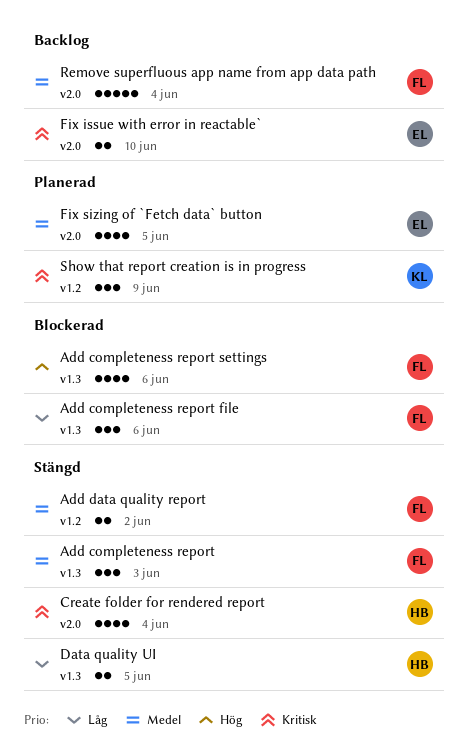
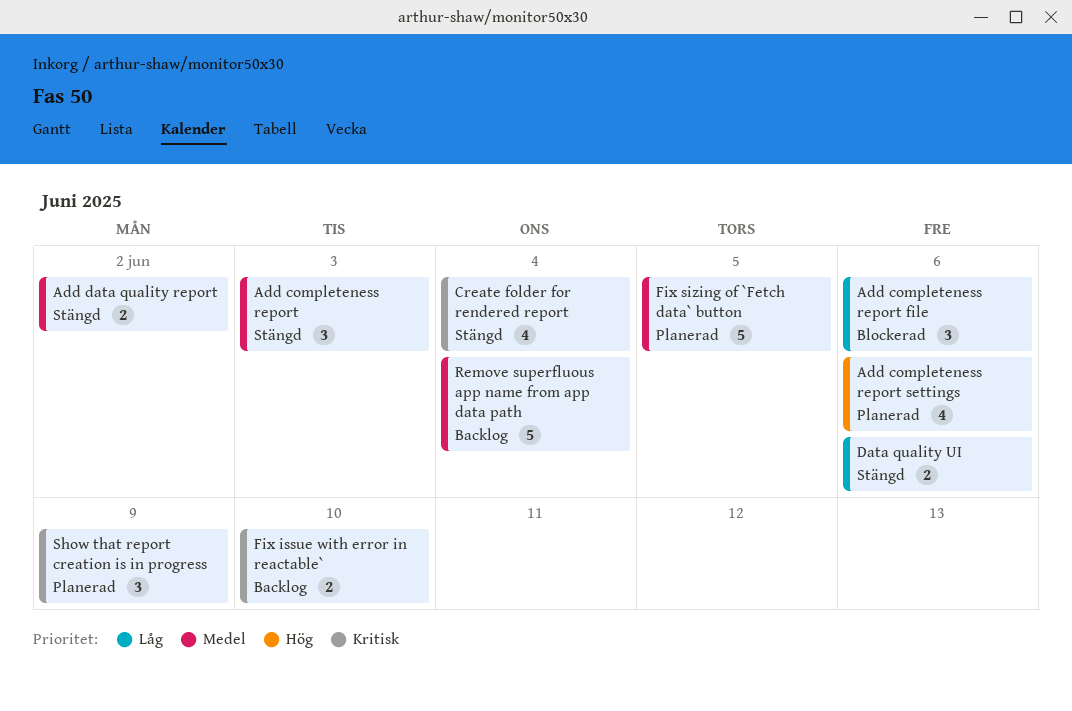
Add completeness report settings, status: Blockerad -> Planerad
Data quality UI, due: Jun 5 -> Jun 6
Fix sizing of `Fetch data` button, estimate: 4 -> 5

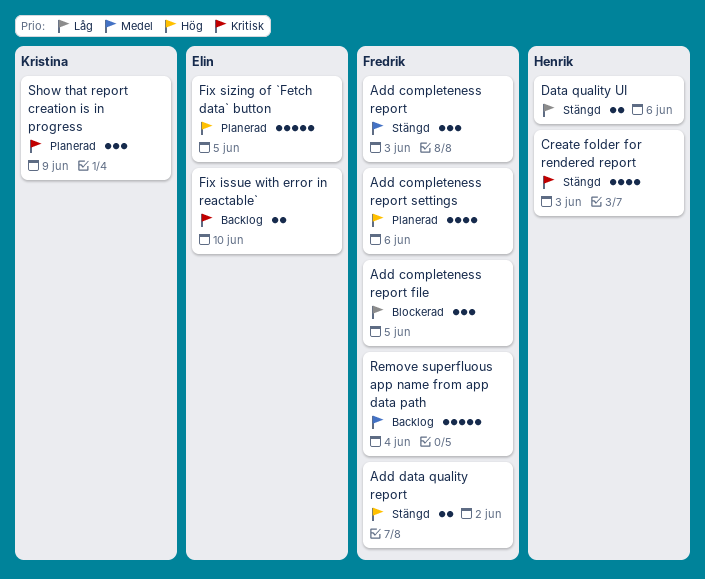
Add completeness report file, due: Jun 6 -> Jun 5
Add data quality report, priority: Medel -> Hög
Create folder for rendered report, due: Jun 4 -> Jun 3
Fix sizing of `Fetch data` button, priority: Medel -> Hög

